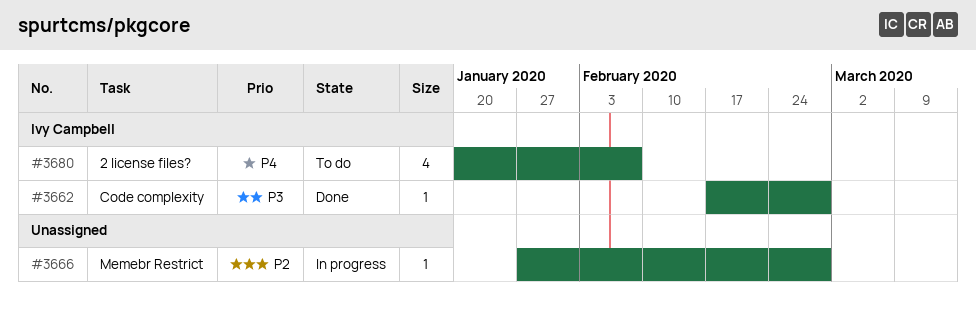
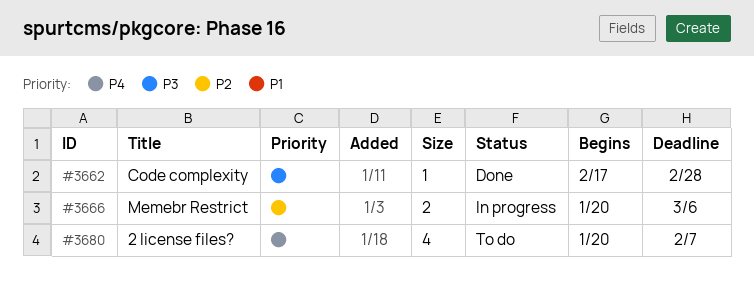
#3666, estimate: 1 -> 2
#3666, start: Jan 27 -> Jan 20
#3666, due: Feb 28 -> Mar 6

